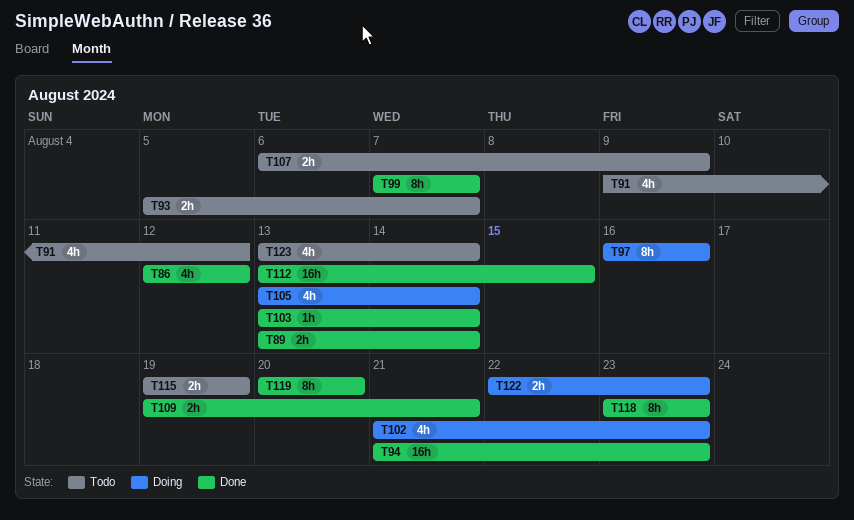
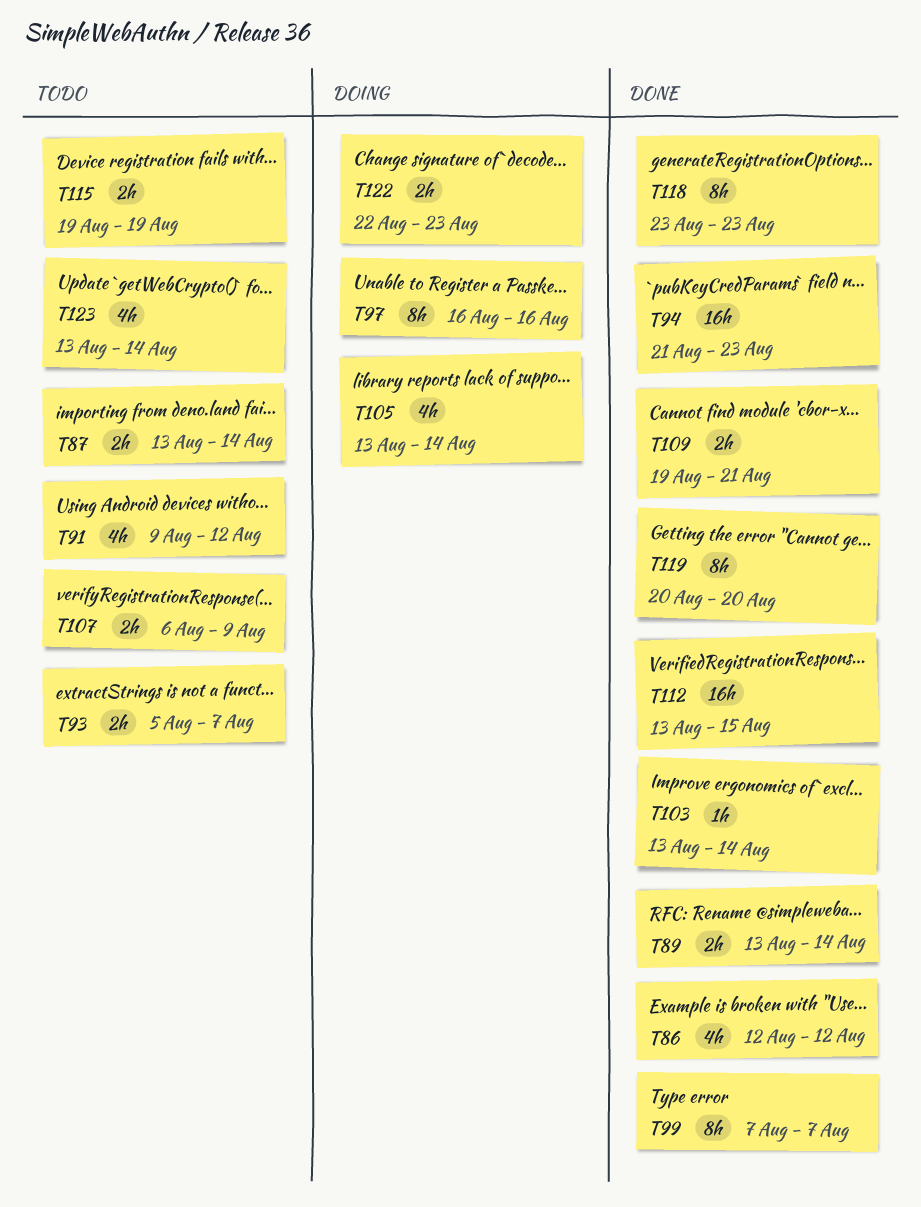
T87: none -> present
T102: present -> none

